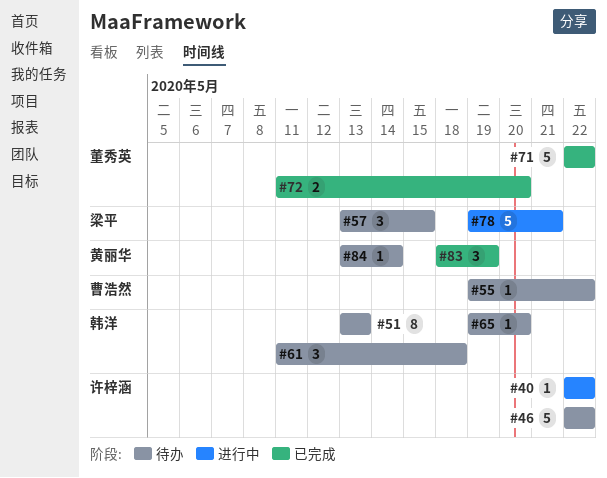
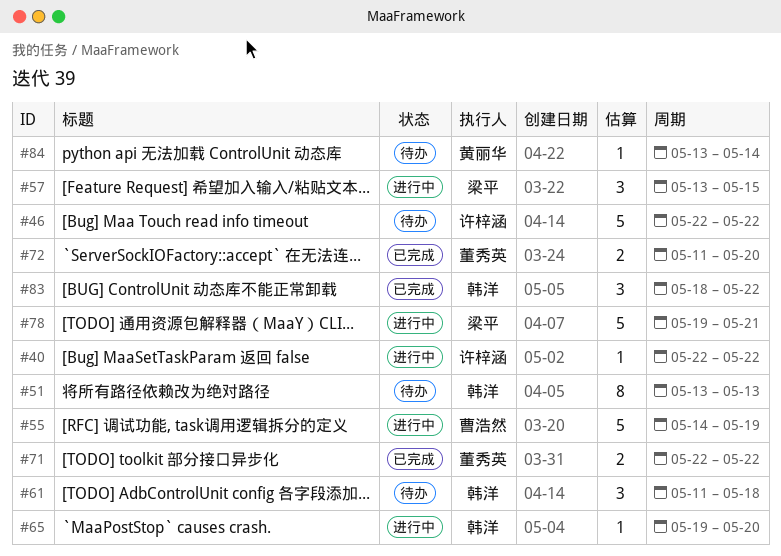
#55, status: 待办 -> 进行中
#55, estimate: 1 -> 5
#55, start: May 19 -> May 14
#55, due: May 22 -> May 19
#57, status: 待办 -> 进行中
#65, status: 待办 -> 进行中
#71, estimate: 5 -> 2
#83, owner: 黄丽华 -> 韩洋
#83, due: May 19 -> May 22

